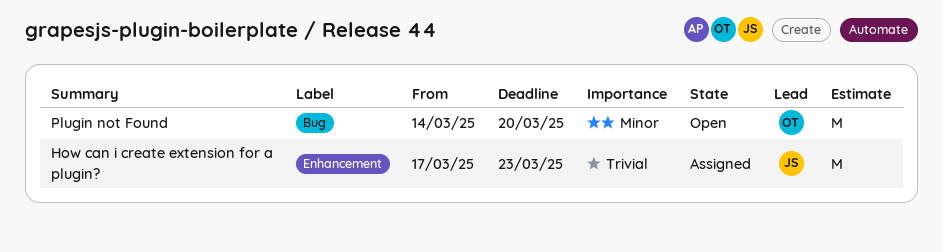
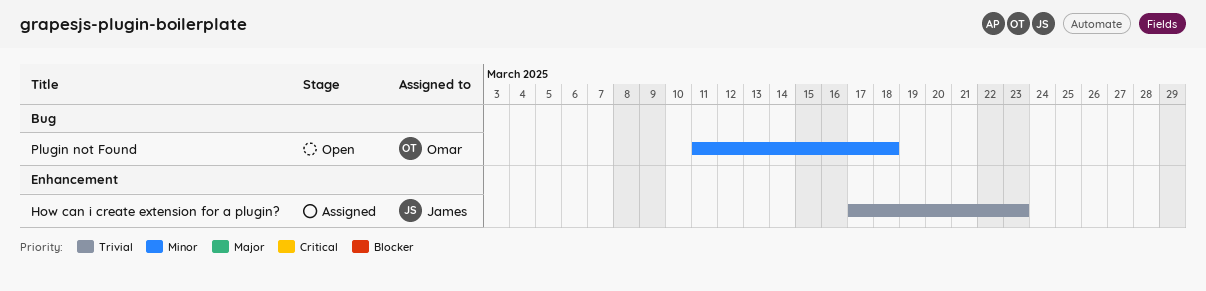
Plugin not Found, start: Mar 14 -> Mar 11
Plugin not Found, due: Mar 20 -> Mar 18

